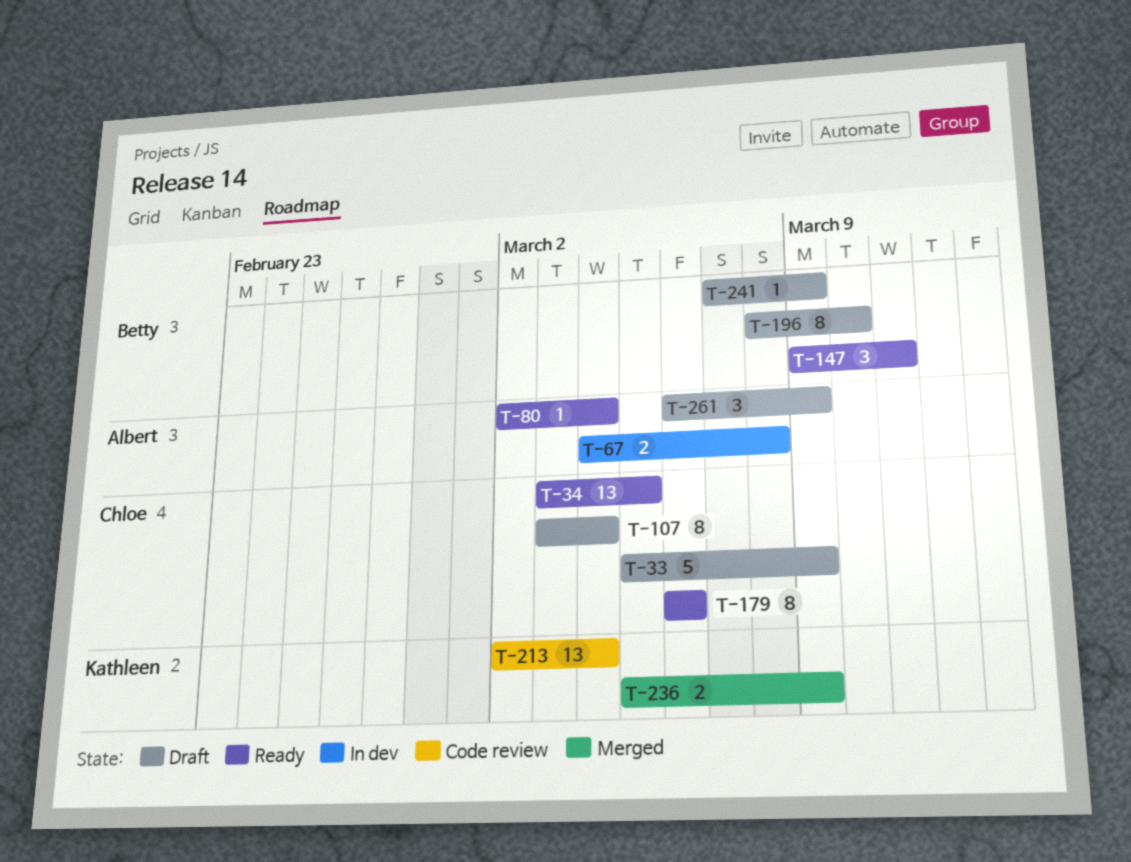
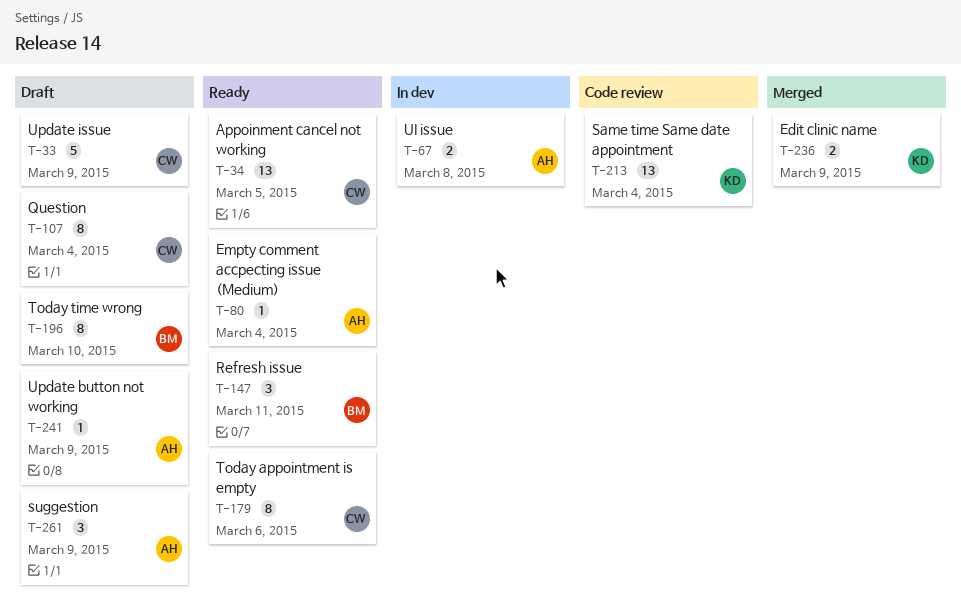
T-241, owner: Betty -> Albert

